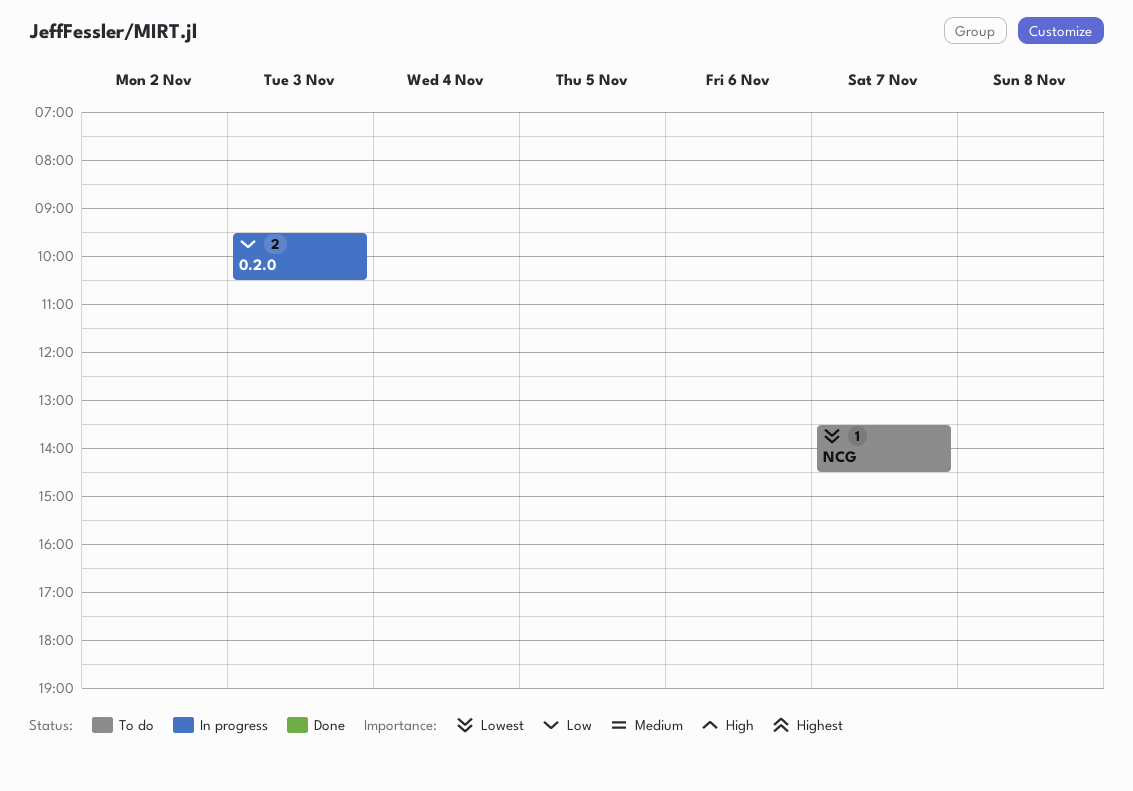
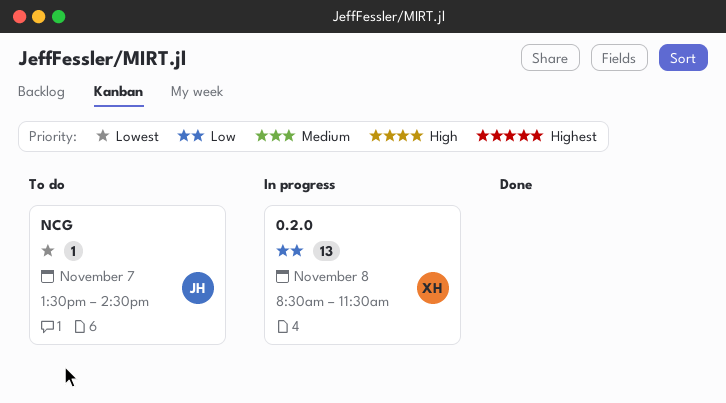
0.2.0, estimate: 2 -> 13
0.2.0, day: Nov 3 -> Nov 8
0.2.0, begins: 09:30 -> 08:30
0.2.0, ends: 10:30 -> 11:30

